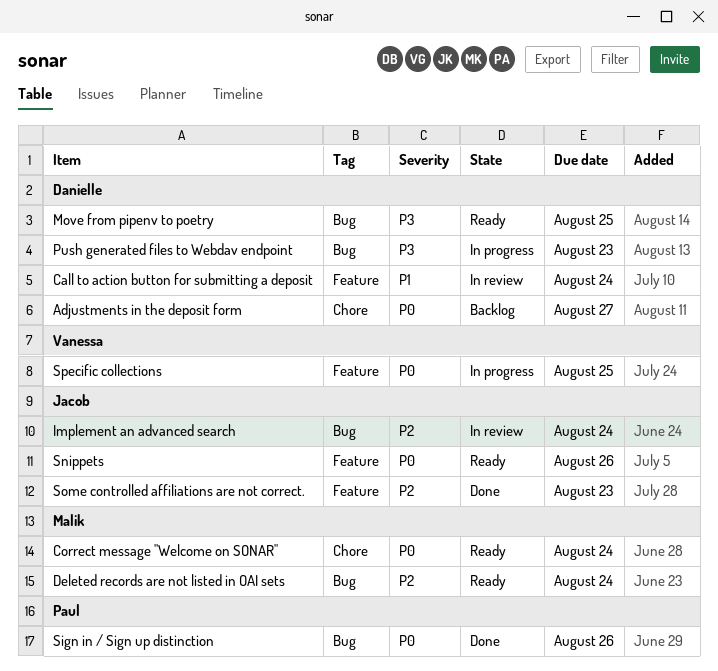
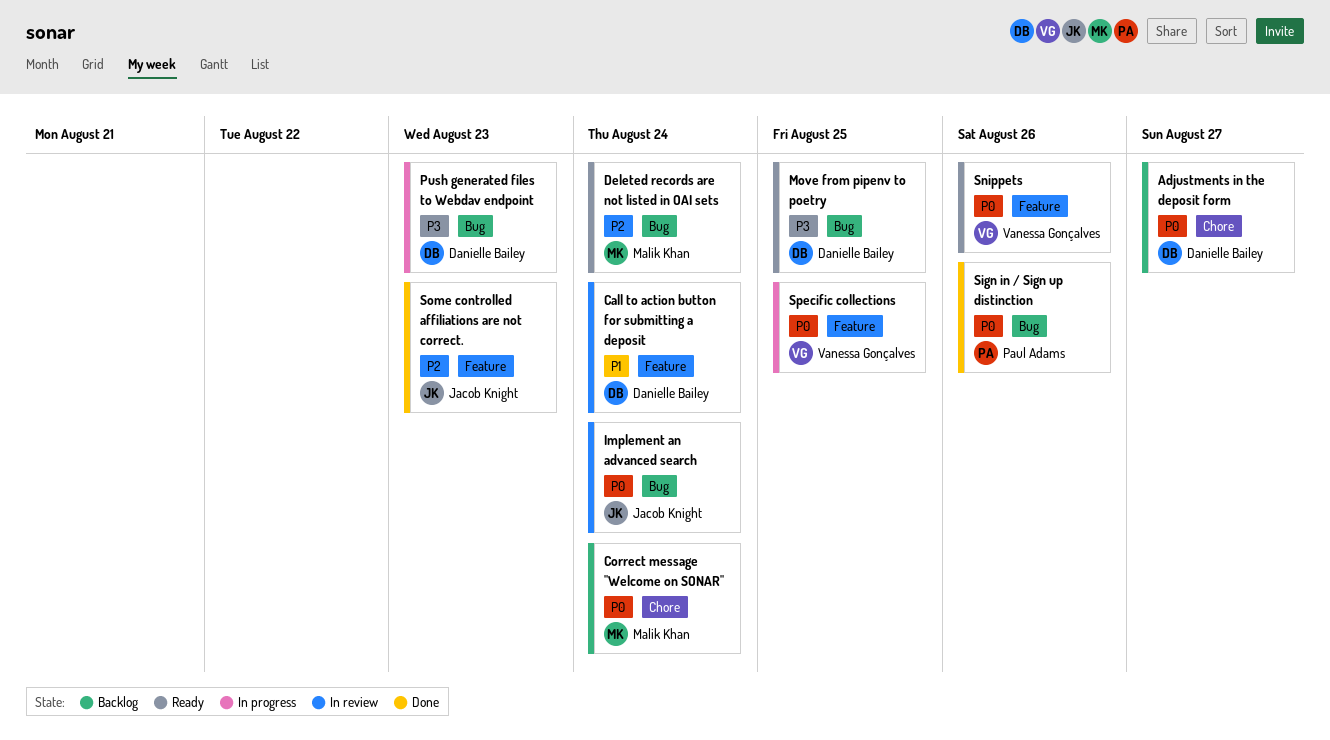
Correct message "Welcome on SONAR", status: Ready -> Backlog
Implement an advanced search, priority: P2 -> P0
Snippets, owner: Jacob Knight -> Vanessa Gonçalves

